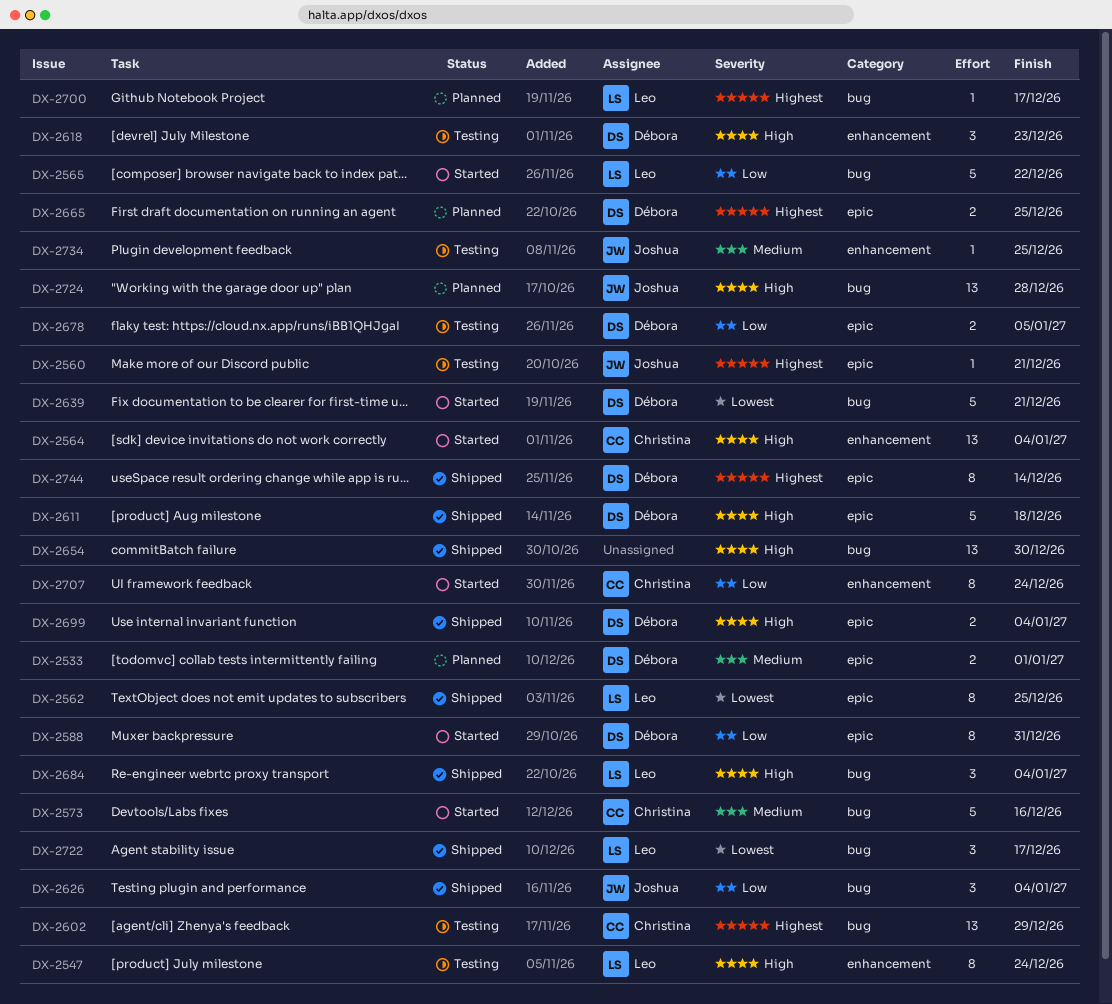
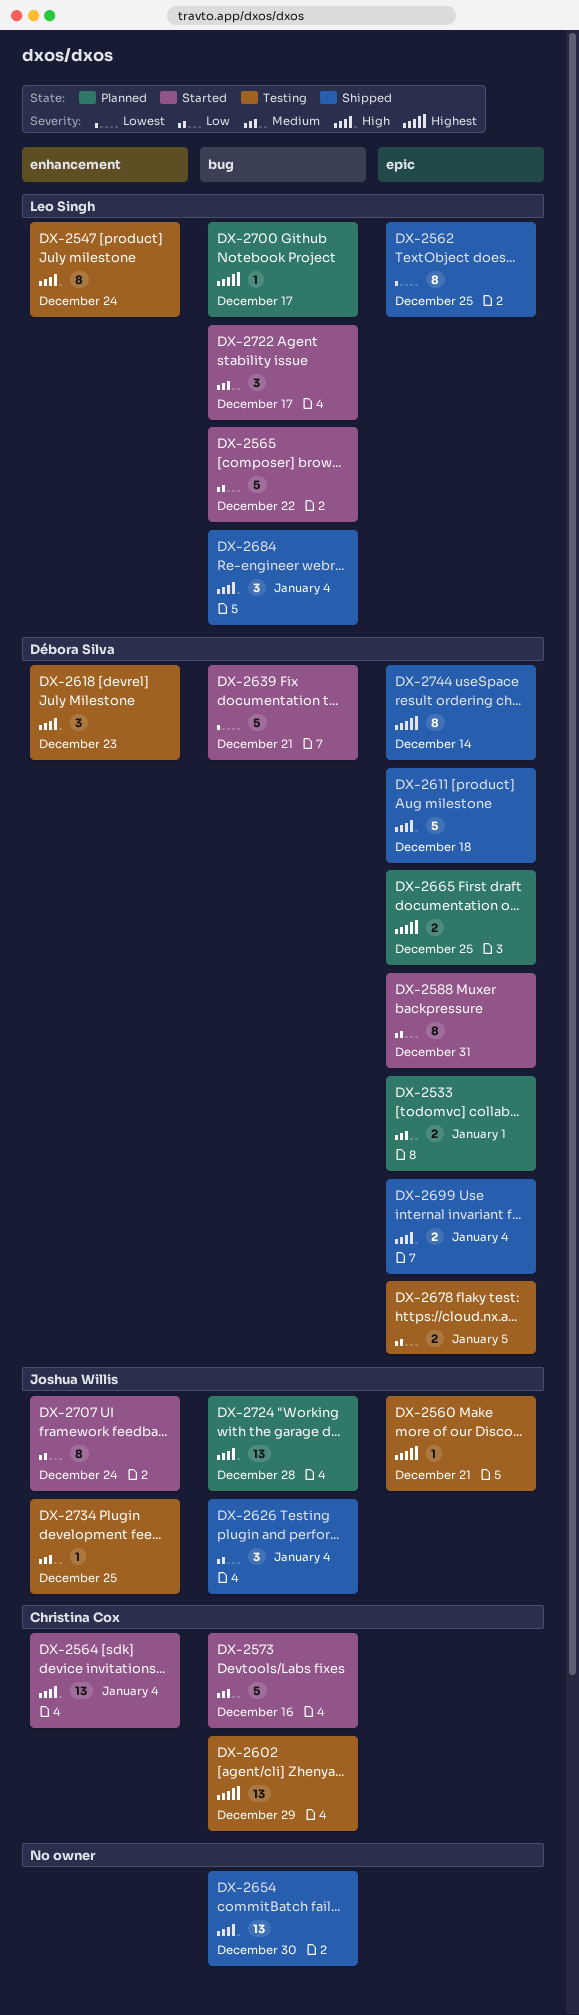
DX-2707, owner: Christina Cox -> Joshua Willis
DX-2722, status: Shipped -> Started
DX-2722, priority: Lowest -> Medium

